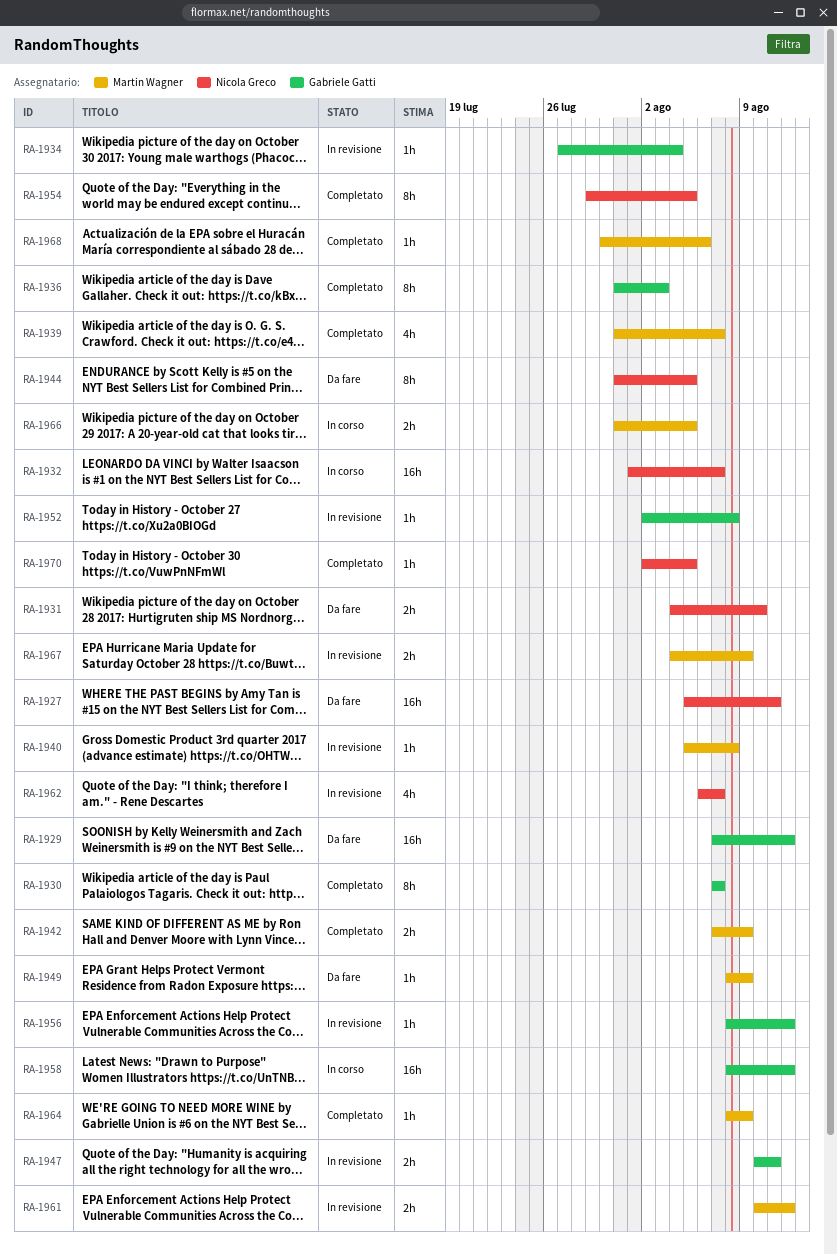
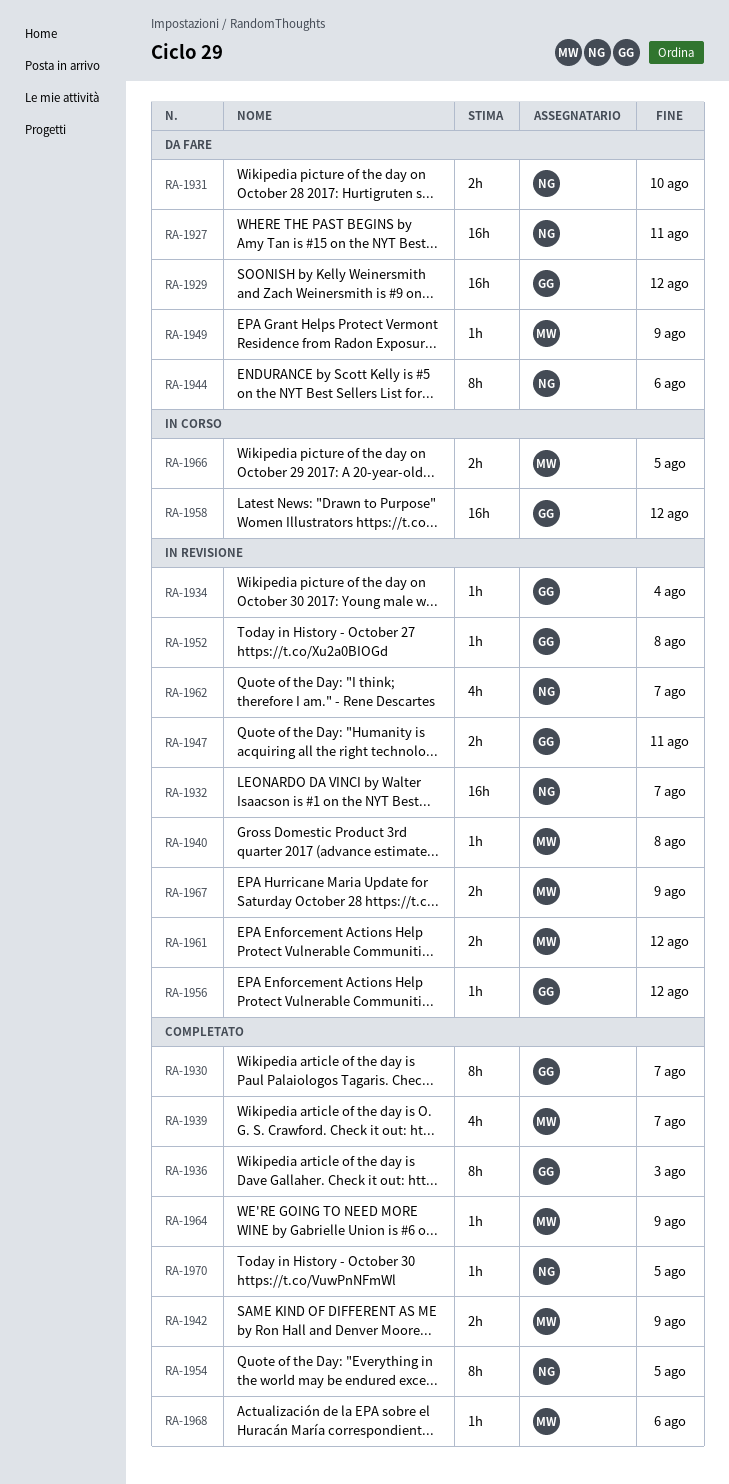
RA-1932, status: In corso -> In revisione
RA-1944, due: Aug 5 -> Aug 6

